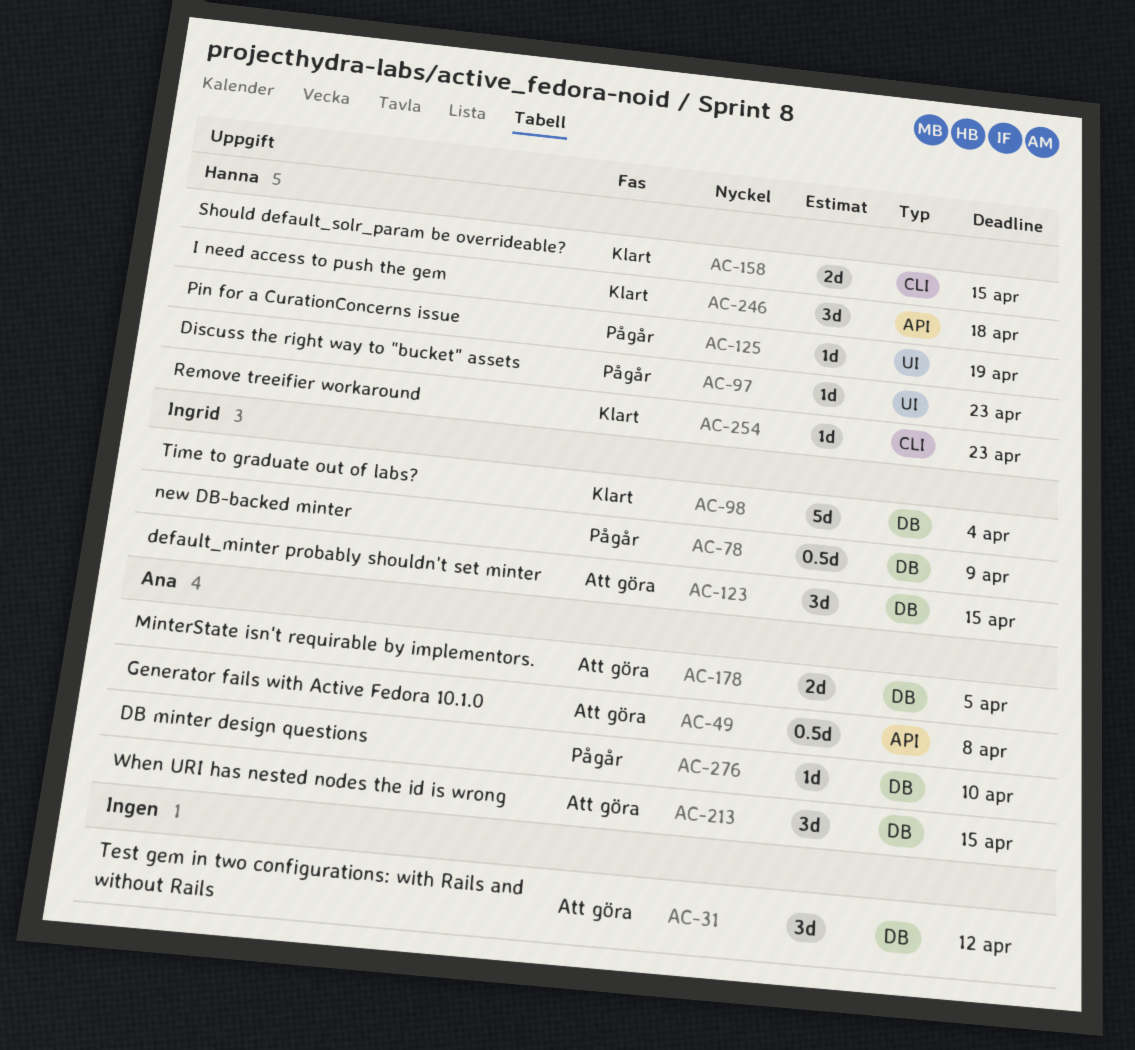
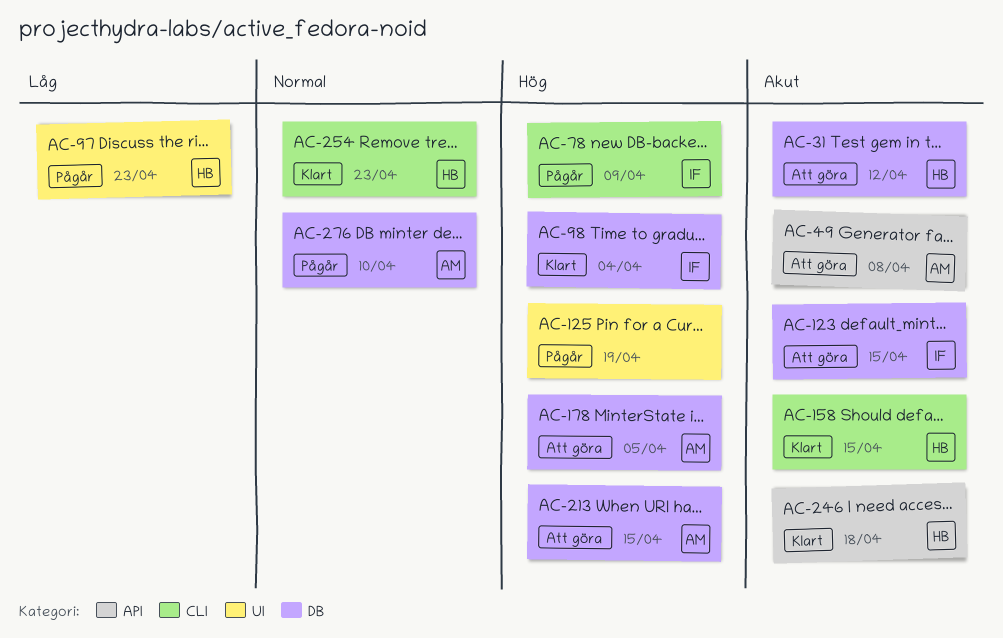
AC-31, owner: none -> Hanna
AC-78, label: DB -> CLI
AC-125, owner: Hanna -> none

